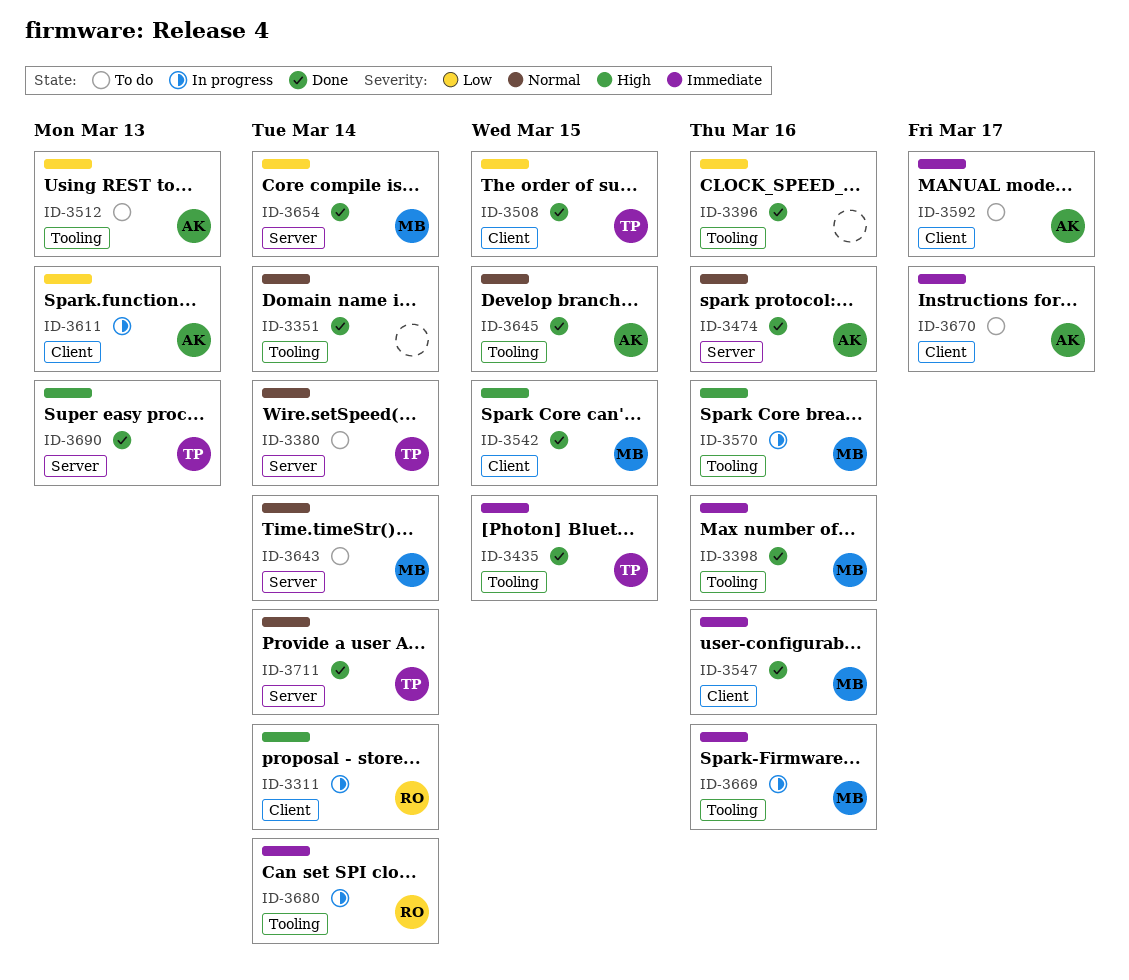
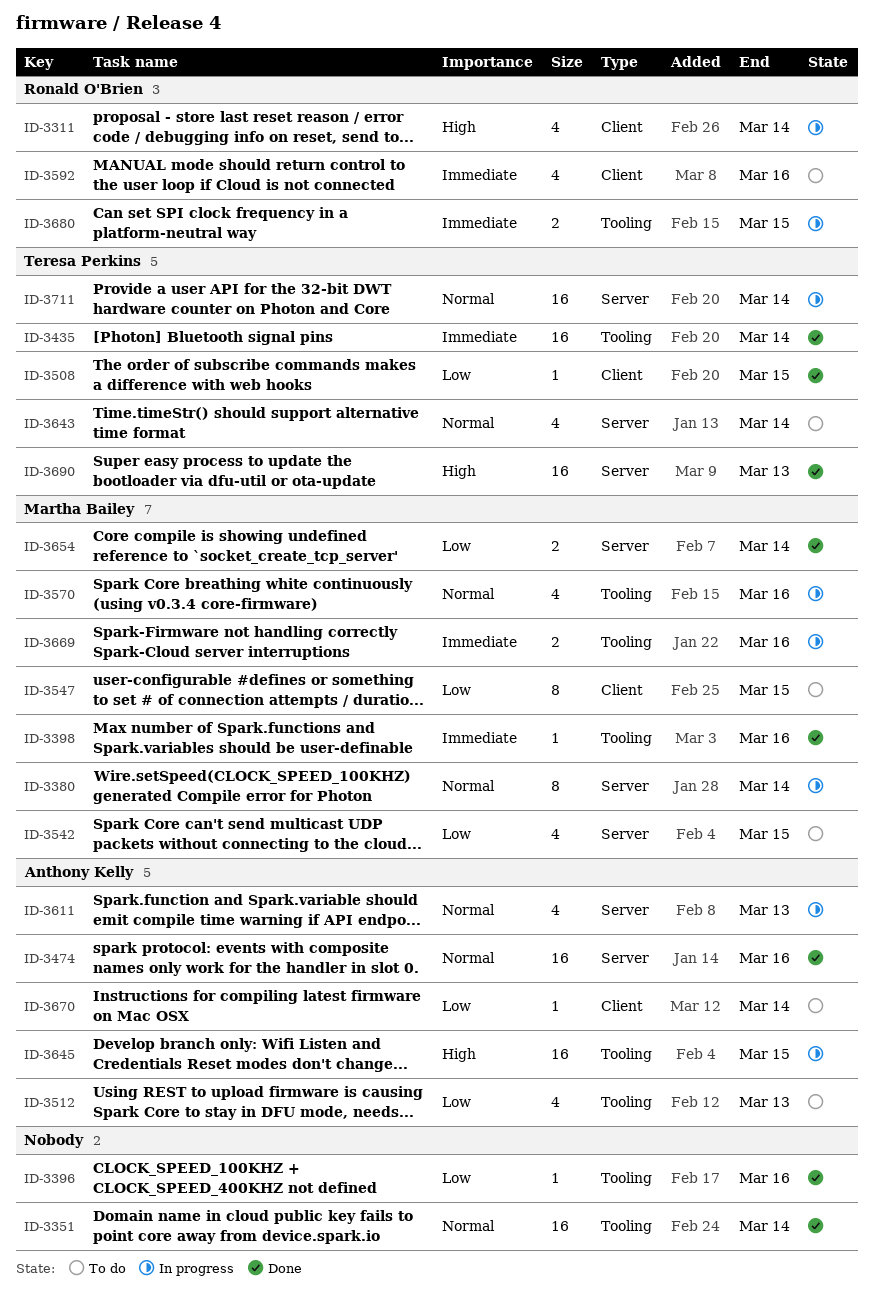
ID-3380, status: To do -> In progress
ID-3380, owner: Teresa Perkins -> Martha Bailey
ID-3435, due: Mar 15 -> Mar 14
ID-3542, status: Done -> To do
ID-3542, priority: High -> Low
ID-3542, label: Client -> Server
ID-3547, status: Done -> To do
ID-3547, priority: Immediate -> Low
ID-3547, due: Mar 16 -> Mar 15
ID-3570, priority: High -> Normal
ID-3592, owner: Anthony Kelly -> Ronald O'Brien
ID-3592, due: Mar 17 -> Mar 16
ID-3611, priority: Low -> Normal
ID-3611, label: Client -> Server
ID-3643, owner: Martha Bailey -> Teresa Perkins
ID-3645, status: Done -> In progress
ID-3645, priority: Normal -> High
ID-3670, priority: Immediate -> Low
ID-3670, due: Mar 17 -> Mar 14
ID-3680, due: Mar 14 -> Mar 15
ID-3711, status: Done -> In progress

